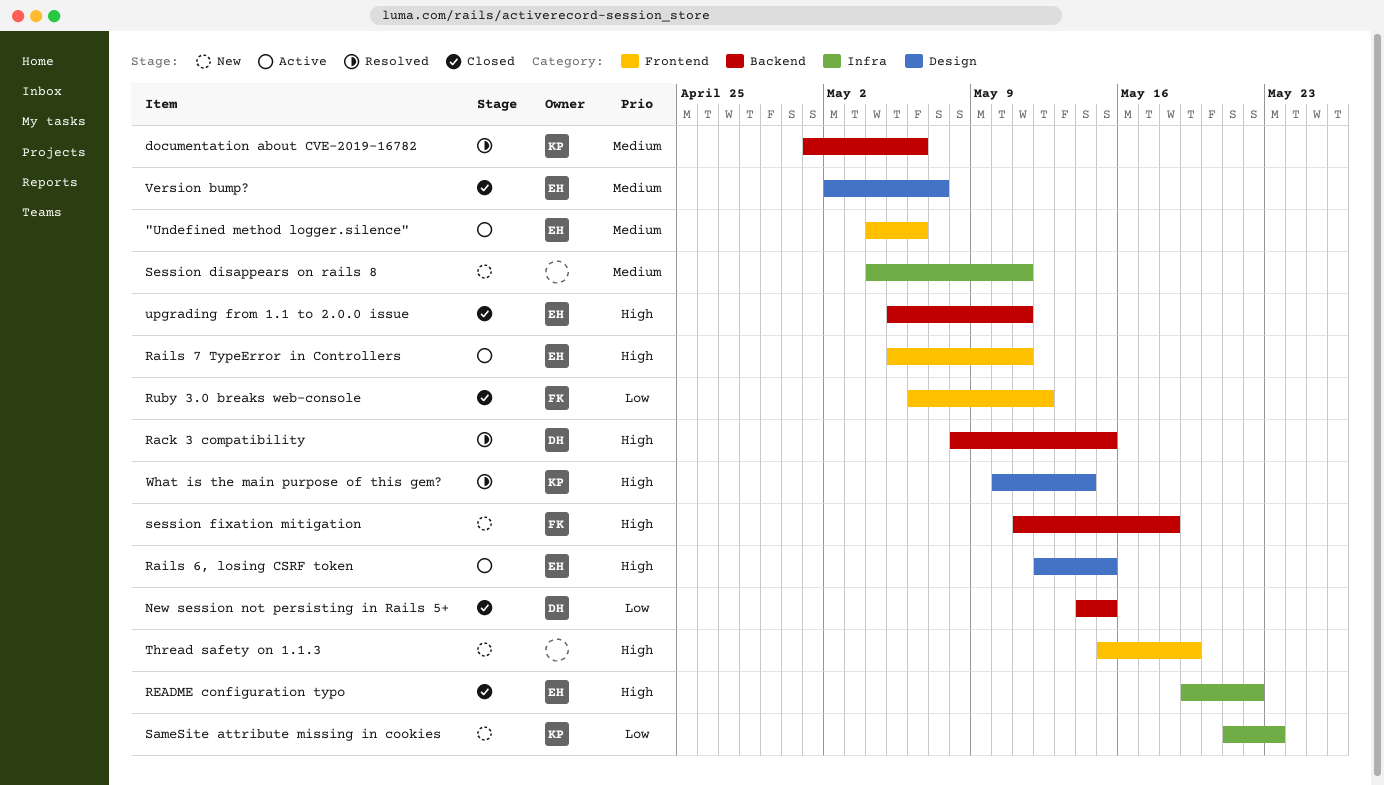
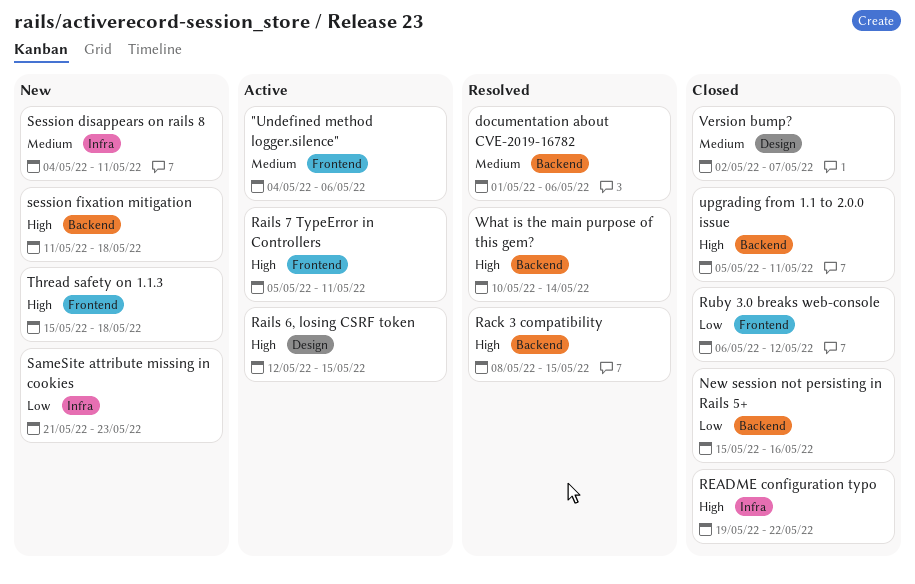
New session not persisting in Rails 5+, start: May 14 -> May 15
New session not persisting in Rails 5+, due: May 15 -> May 16
Thread safety on 1.1.3, due: May 19 -> May 18
What is the main purpose of this gem?, label: Design -> Backend

